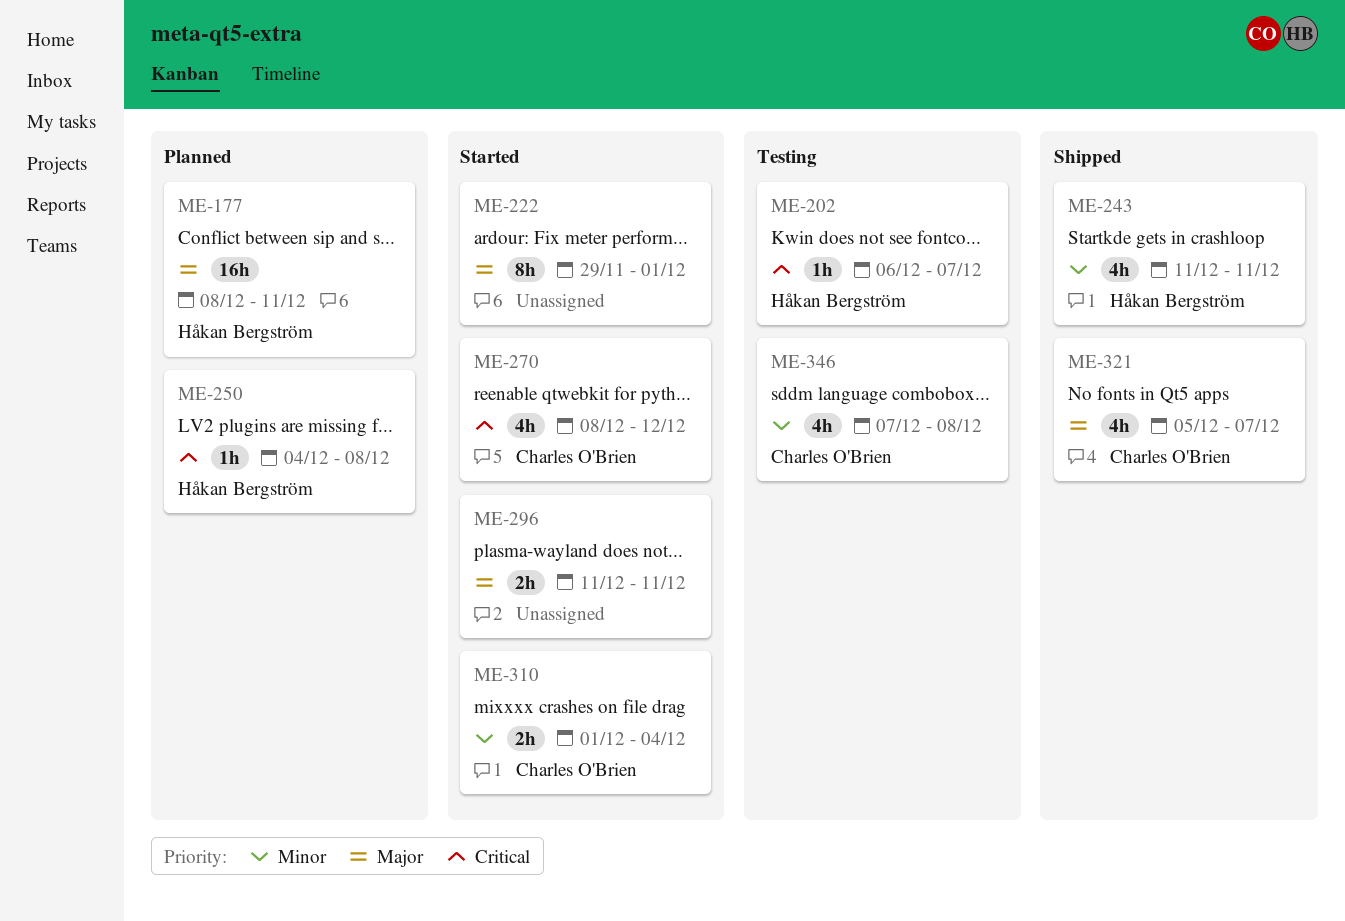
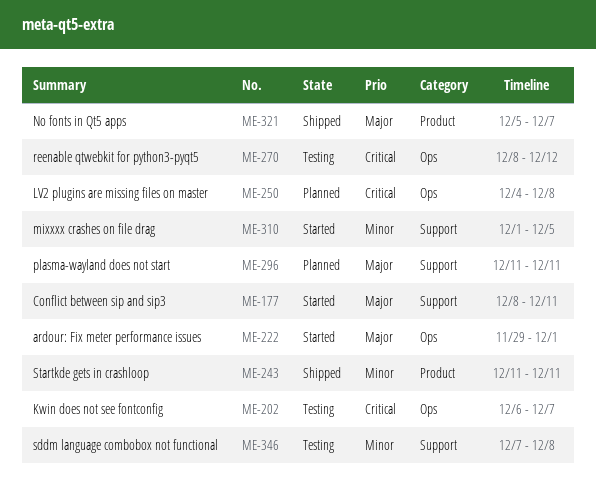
ME-177, status: Planned -> Started
ME-270, status: Started -> Testing
ME-296, status: Started -> Planned
ME-310, due: Dec 4 -> Dec 5

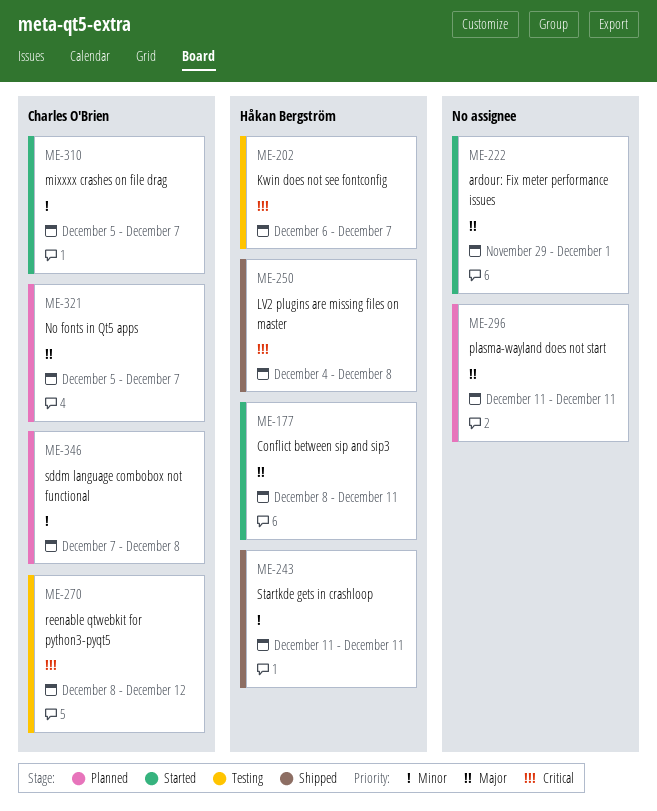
ME-250, status: Planned -> Shipped
ME-310, start: Dec 1 -> Dec 5
ME-310, due: Dec 5 -> Dec 7
ME-321, status: Shipped -> Planned
ME-346, status: Testing -> Planned

